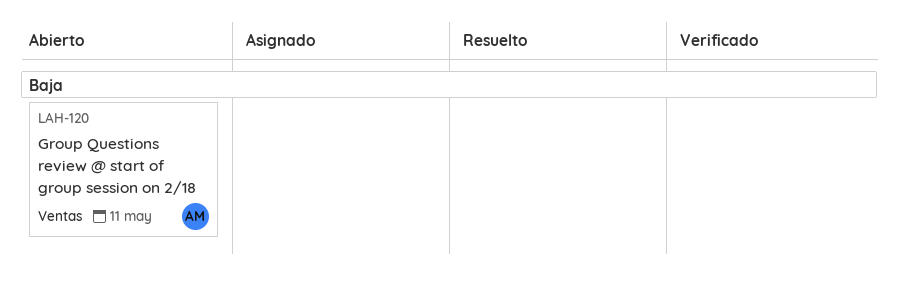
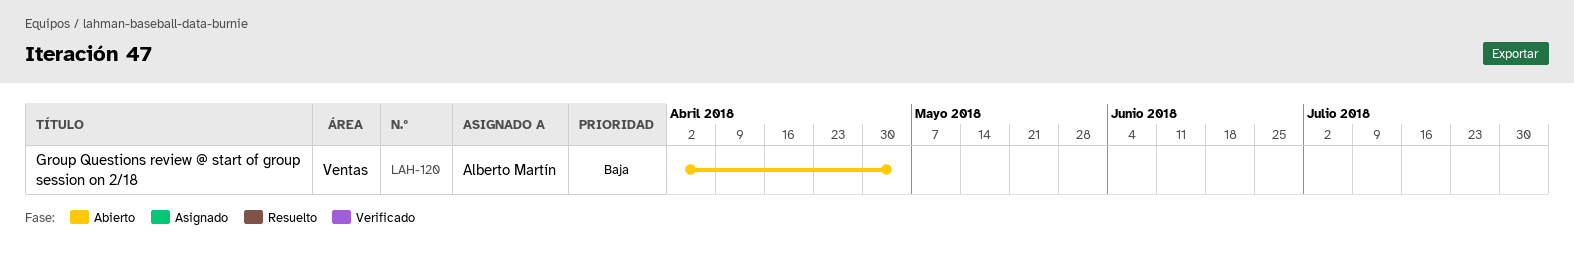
LAH-120, due: May 11 -> May 4

